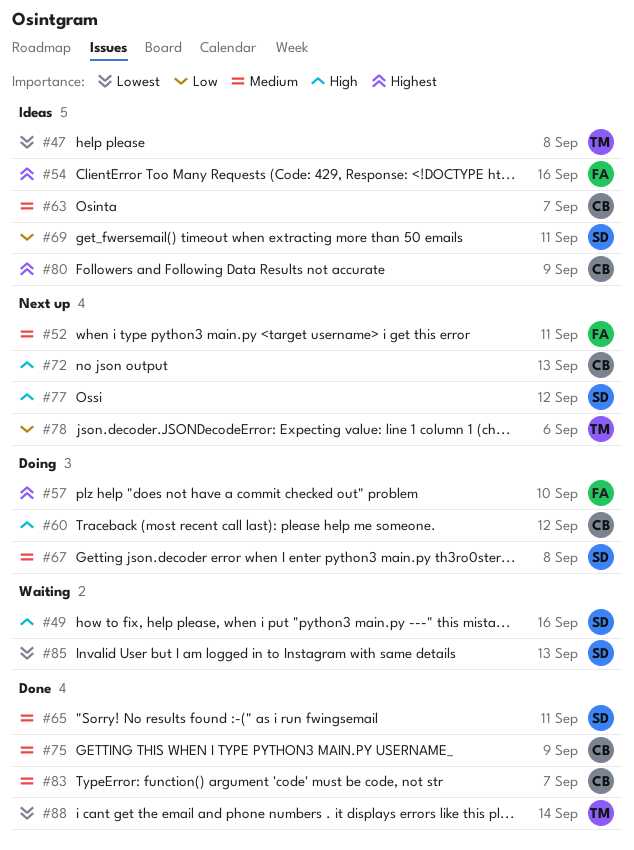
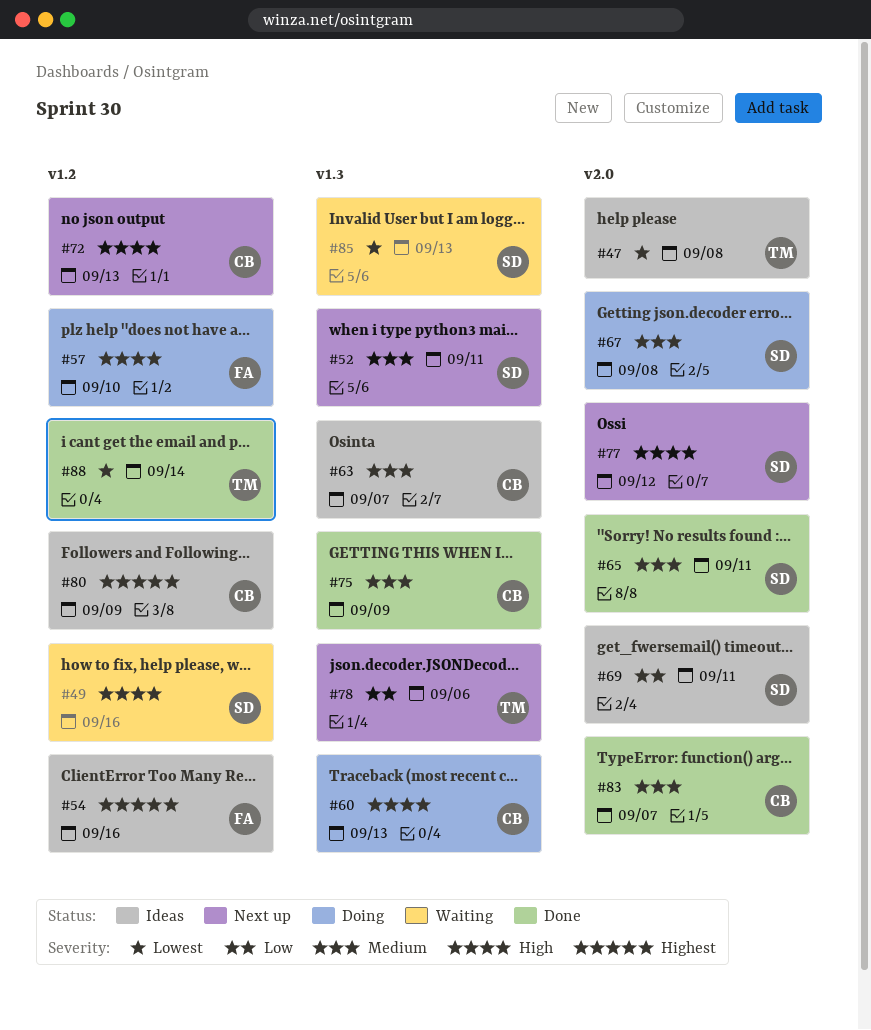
#52, owner: FA -> SD
#57, priority: Highest -> High
#60, due: Sep 12 -> Sep 13

